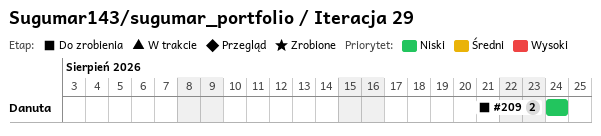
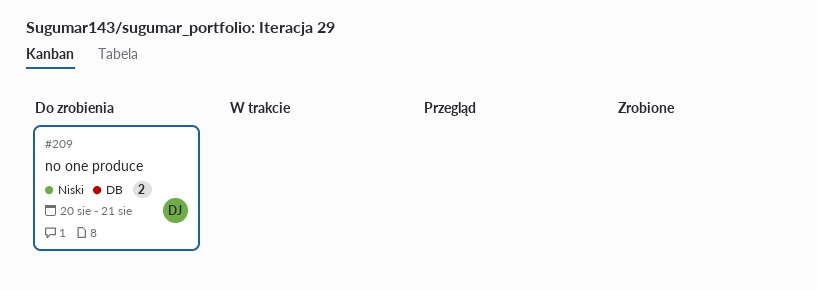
#209, start: Aug 24 -> Aug 20
#209, due: Aug 24 -> Aug 21

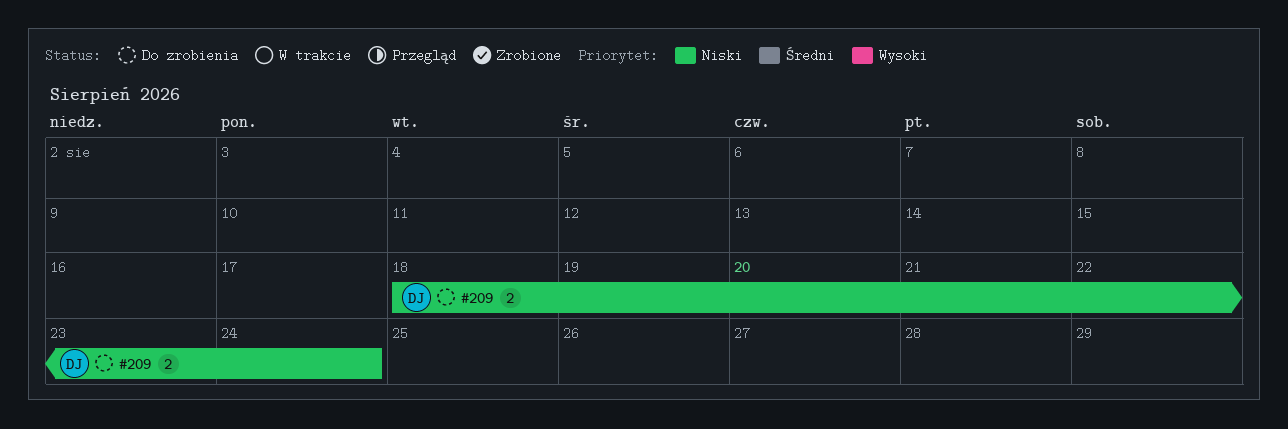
#209, start: Aug 20 -> Aug 18
#209, due: Aug 21 -> Aug 24

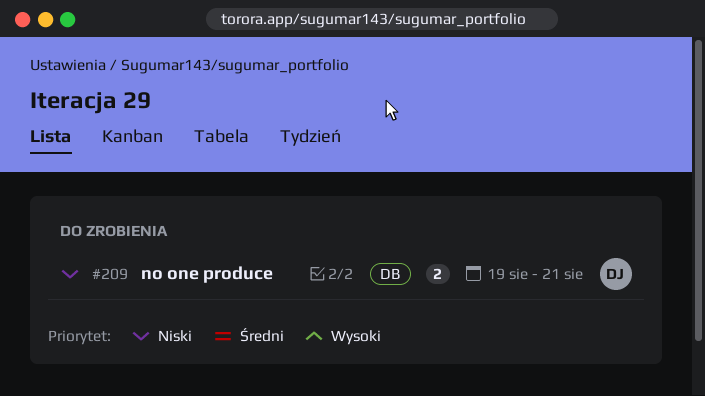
#209, start: Aug 18 -> Aug 19
#209, due: Aug 24 -> Aug 21

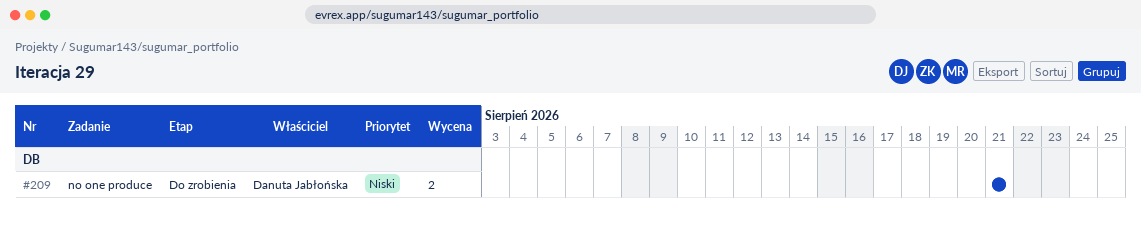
#209, start: Aug 19 -> Aug 21

